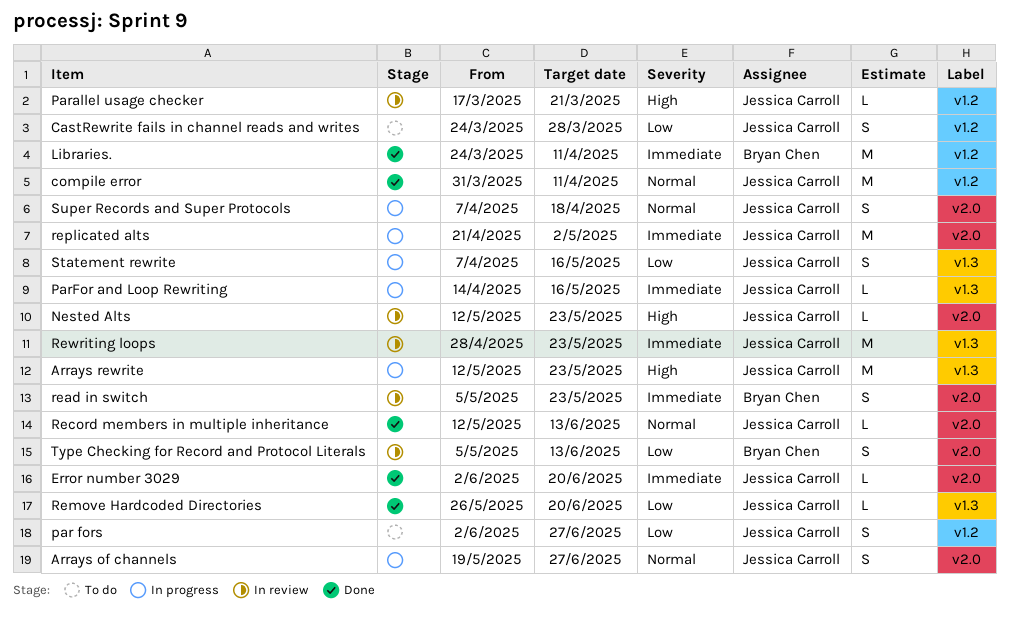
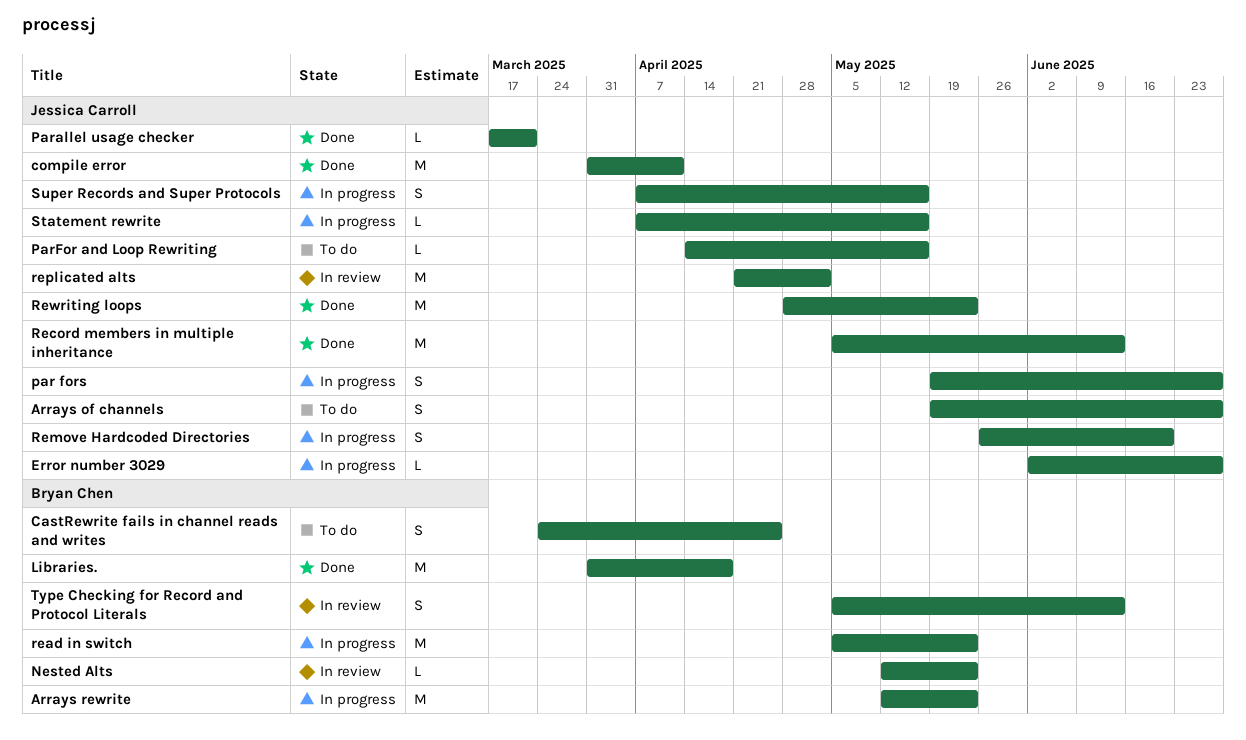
Arrays of channels, status: In progress -> To do
Arrays rewrite, owner: Jessica Carroll -> Bryan Chen
CastRewrite fails in channel reads and writes, owner: Jessica Carroll -> Bryan Chen
CastRewrite fails in channel reads and writes, due: Mar 28 -> Apr 25
Error number 3029, status: Done -> In progress
Error number 3029, due: Jun 20 -> Jun 27
Libraries., start: Mar 24 -> Mar 31
Libraries., due: Apr 11 -> Apr 18
Nested Alts, owner: Jessica Carroll -> Bryan Chen
par fors, status: To do -> In progress
par fors, start: Jun 2 -> May 19
Parallel usage checker, status: In review -> Done
ParFor and Loop Rewriting, status: In progress -> To do
read in switch, status: In review -> In progress
read in switch, estimate: S -> M
Record members in multiple inheritance, estimate: L -> M
Record members in multiple inheritance, start: May 12 -> May 5
Remove Hardcoded Directories, status: Done -> In progress
Remove Hardcoded Directories, estimate: L -> S
replicated alts, status: In progress -> In review
Rewriting loops, status: In review -> Done
Statement rewrite, estimate: S -> L
Super Records and Super Protocols, due: Apr 18 -> May 16

